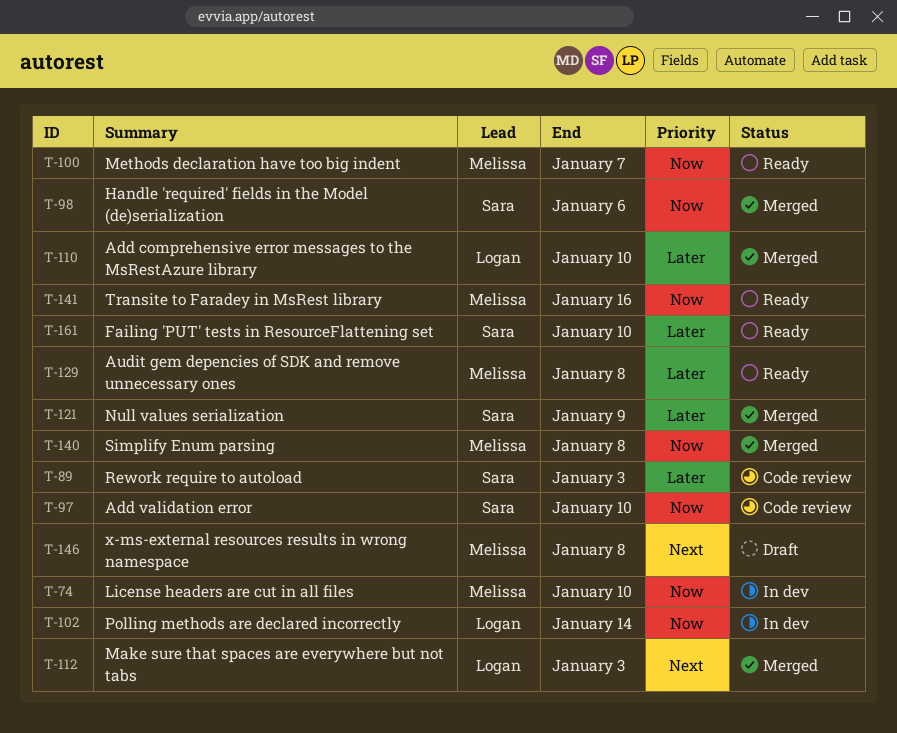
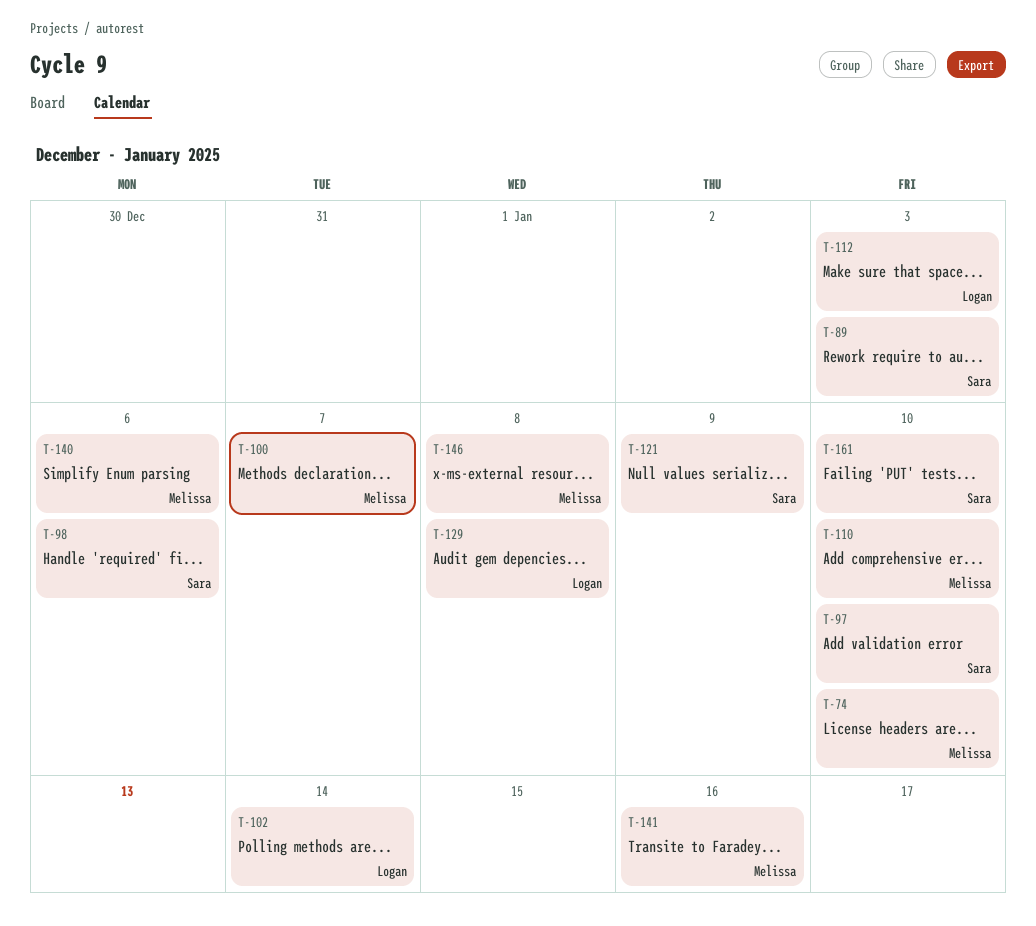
T-110, owner: Logan -> Melissa
T-129, owner: Melissa -> Logan
T-140, due: Jan 8 -> Jan 6

